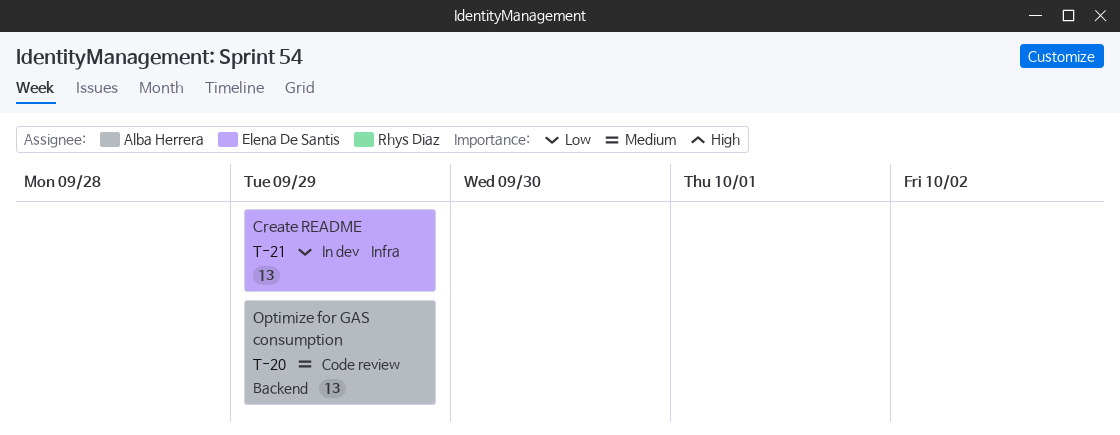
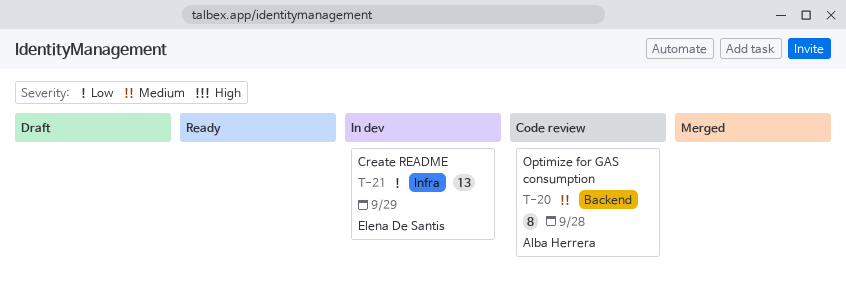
T-20, estimate: 13 -> 8
T-20, due: Sep 29 -> Sep 28

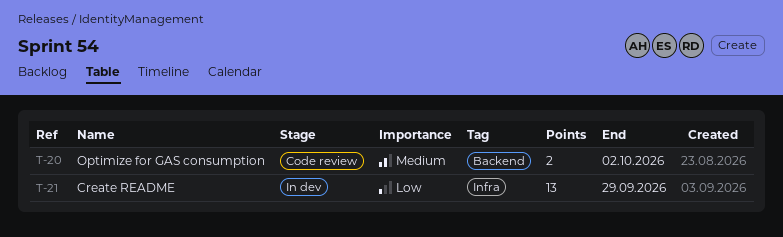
T-20, estimate: 8 -> 2
T-20, due: Sep 28 -> Oct 2

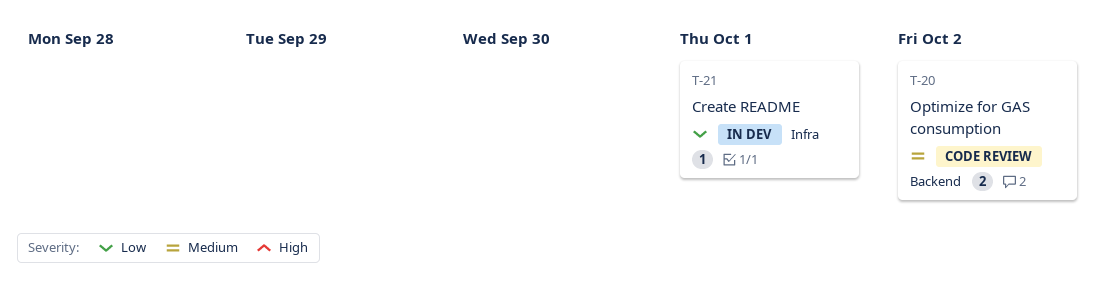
T-21, estimate: 13 -> 1
T-21, due: Sep 29 -> Oct 1

